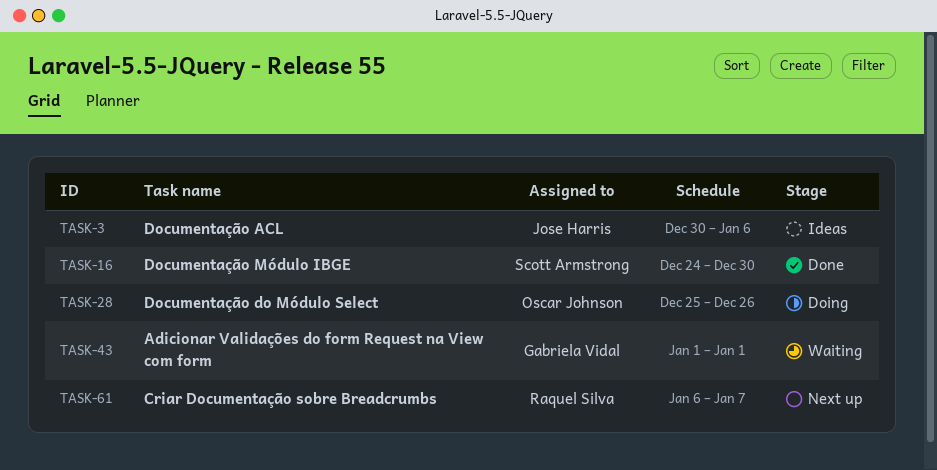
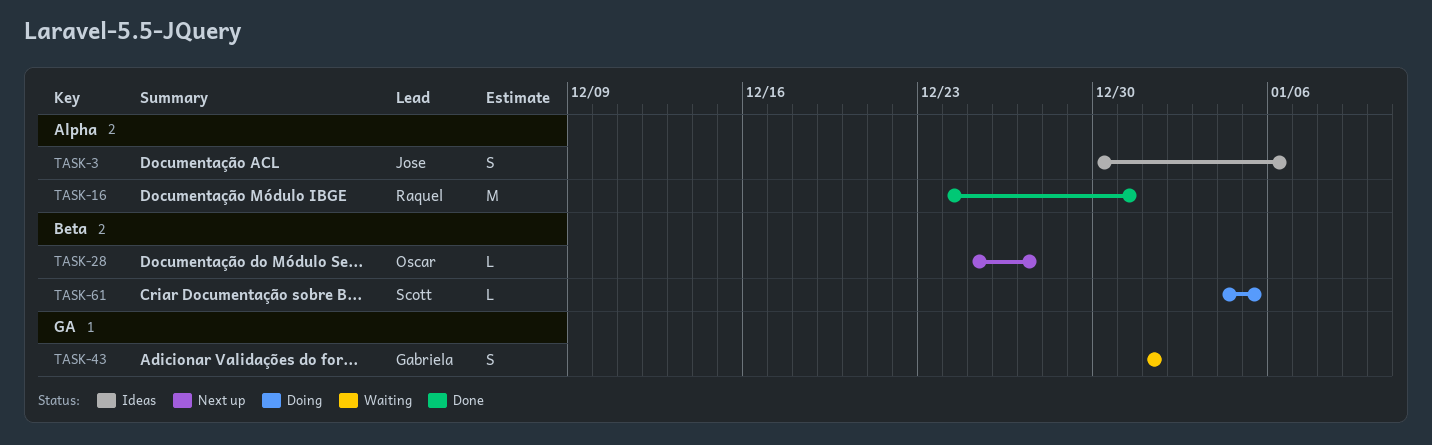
TASK-16, owner: Scott Armstrong -> Raquel Silva
TASK-16, due: Dec 30 -> Dec 31
TASK-28, status: Doing -> Next up
TASK-28, due: Dec 26 -> Dec 27
TASK-61, status: Next up -> Doing
TASK-61, owner: Raquel Silva -> Scott Armstrong
TASK-61, start: Jan 6 -> Jan 4
TASK-61, due: Jan 7 -> Jan 5

